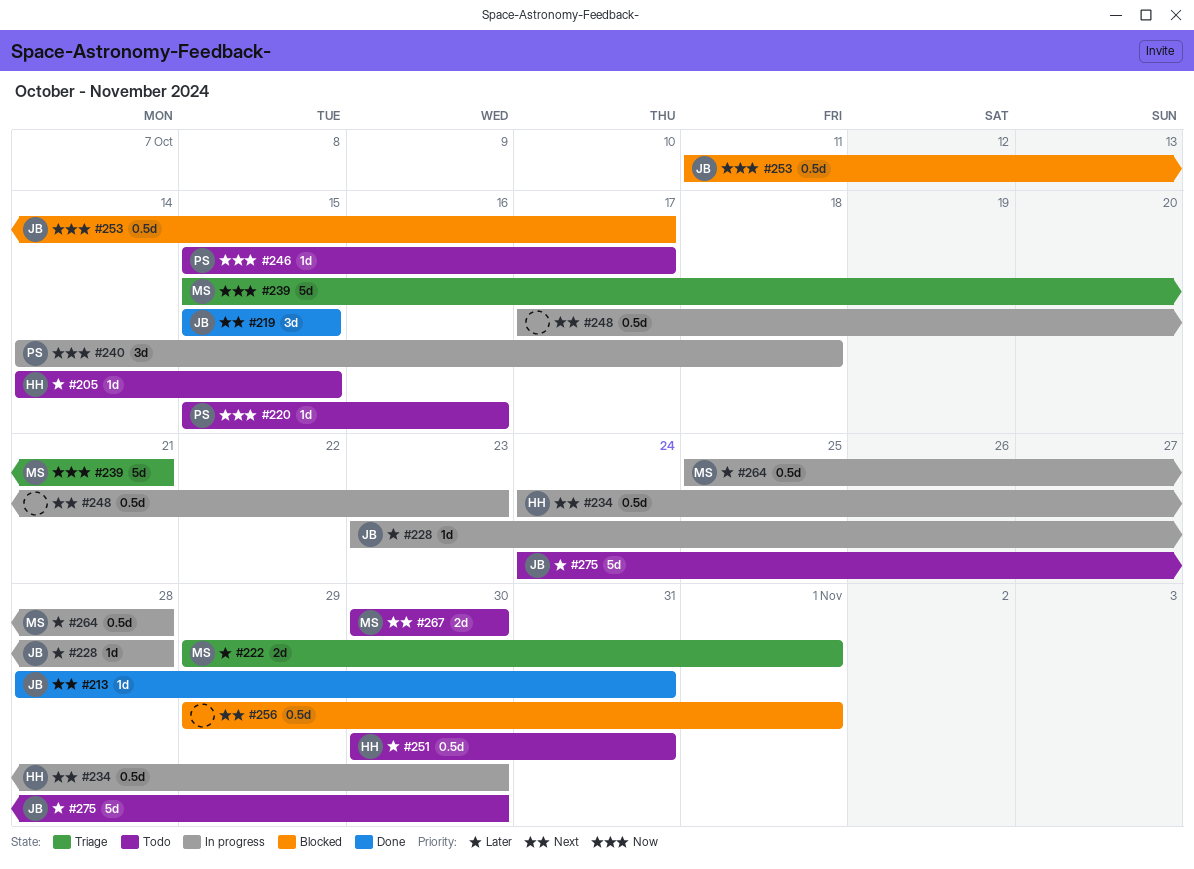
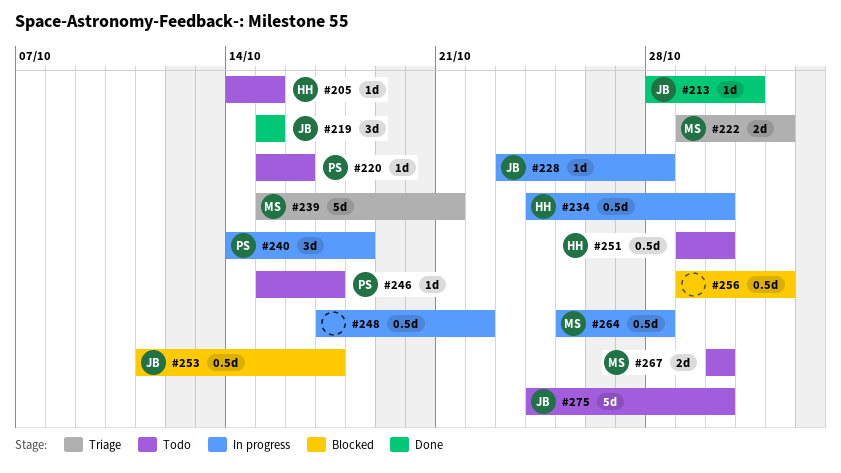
#248, due: Oct 23 -> Oct 22
#251, start: Oct 30 -> Oct 29
#251, due: Oct 31 -> Oct 30

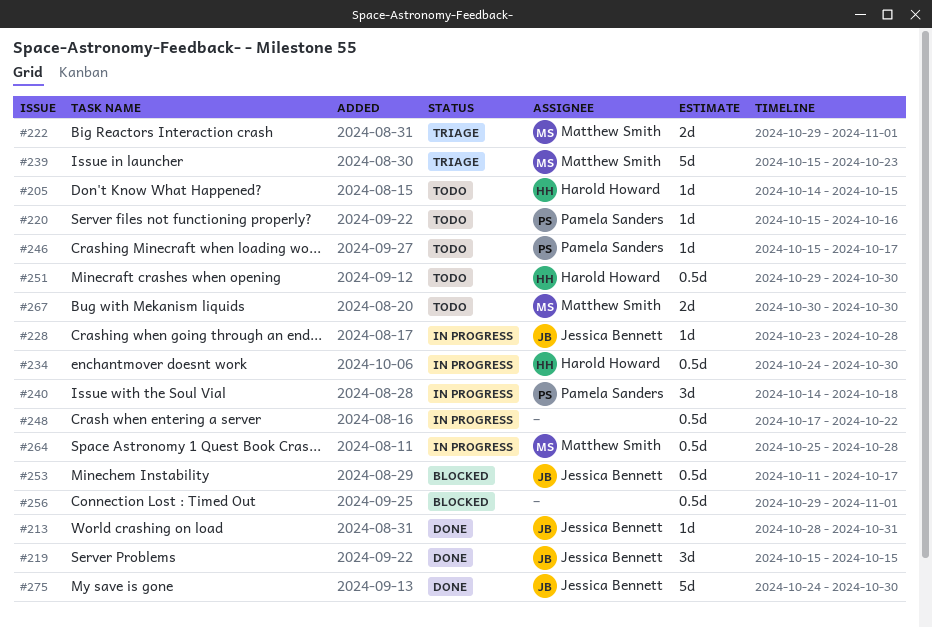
#239, due: Oct 21 -> Oct 23
#275, status: Todo -> Done

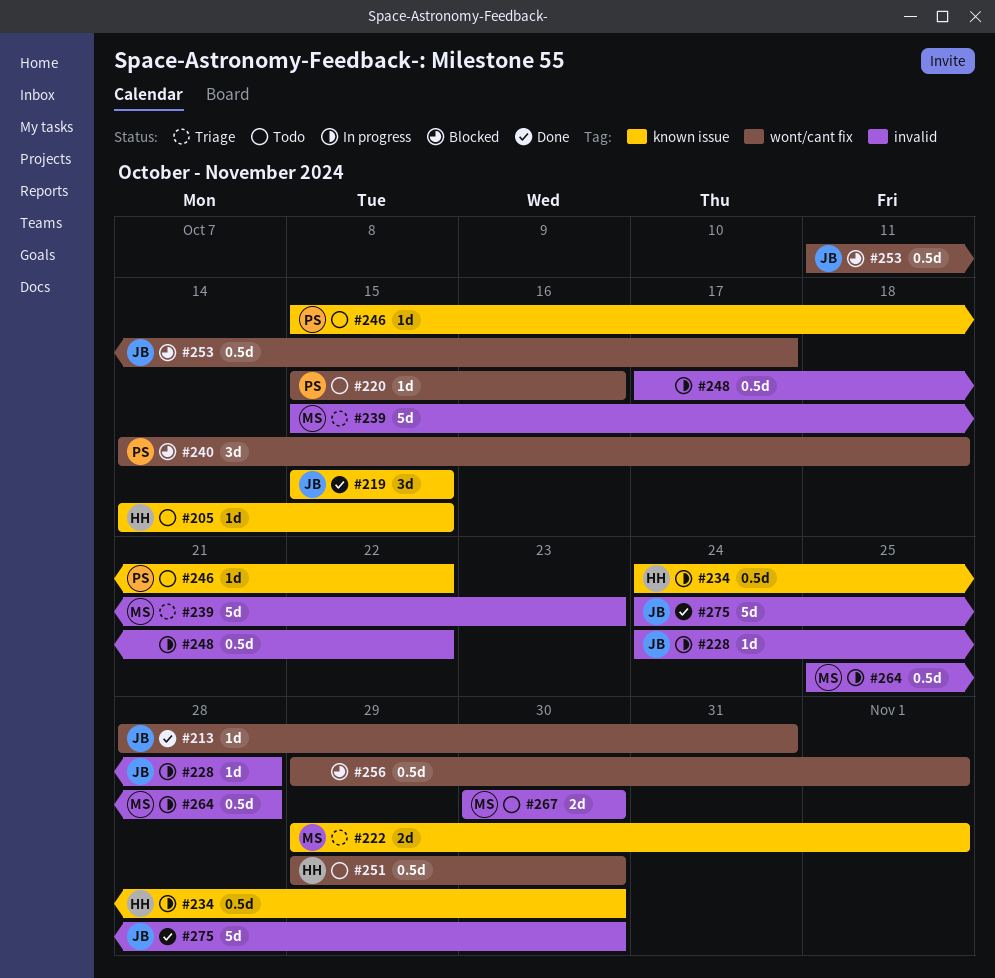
#228, start: Oct 23 -> Oct 24
#240, status: In progress -> Blocked
#246, due: Oct 17 -> Oct 22

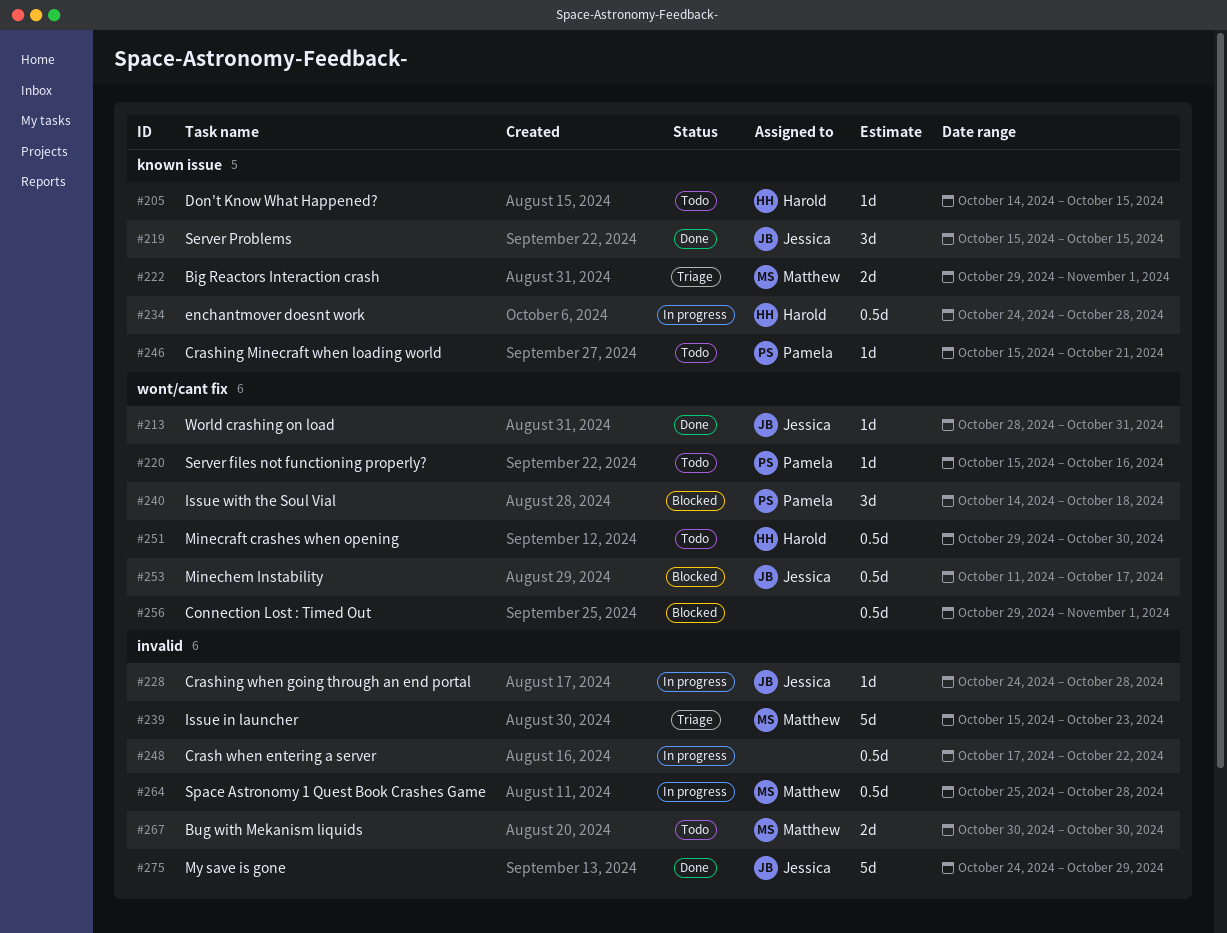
#234, due: Oct 30 -> Oct 28
#246, due: Oct 22 -> Oct 21
#275, due: Oct 30 -> Oct 29

